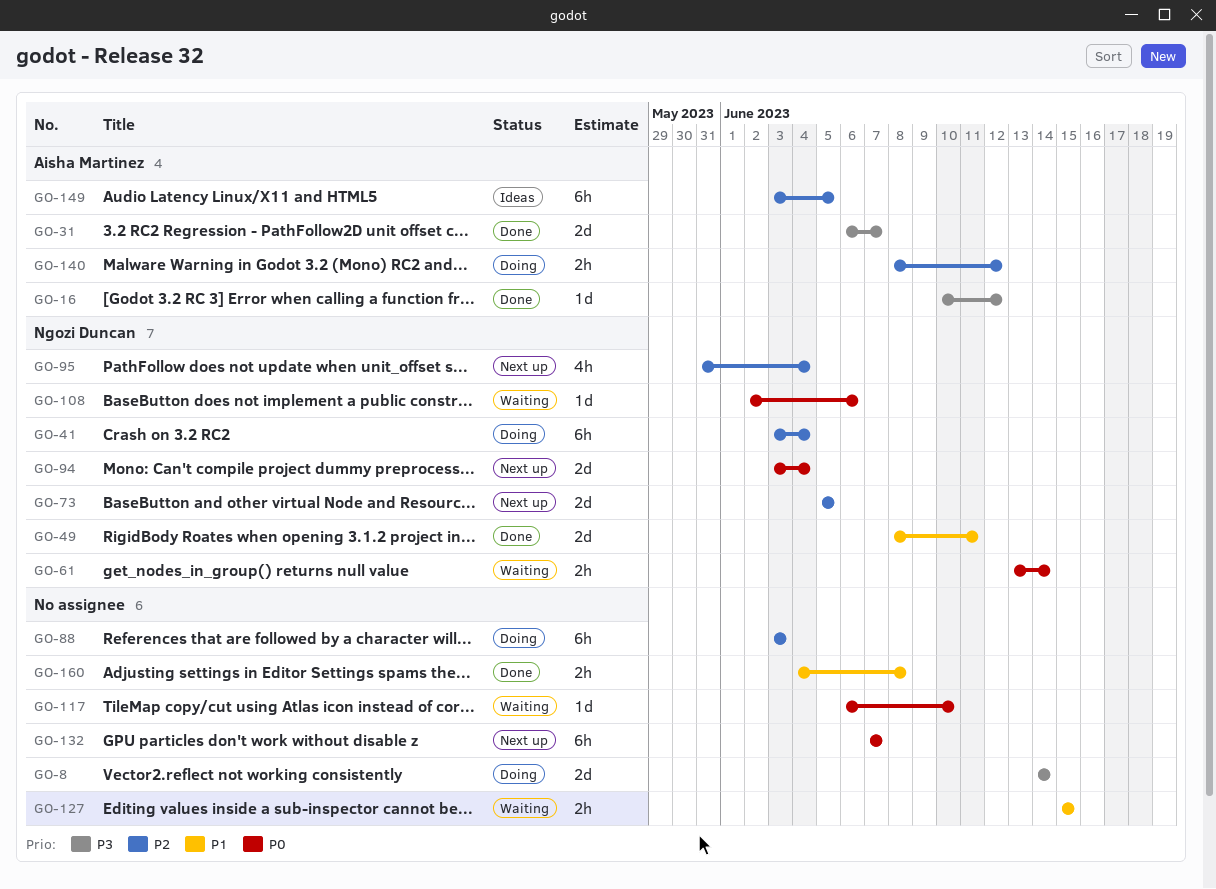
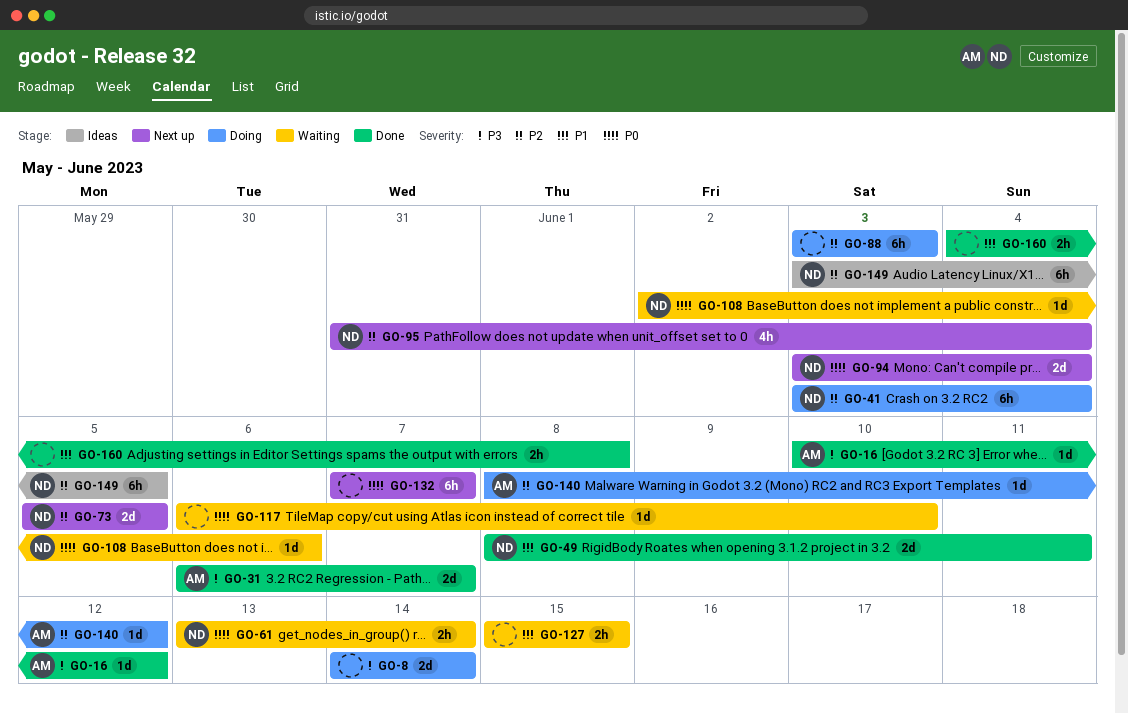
GO-140, estimate: 2h -> 1d
GO-149, owner: Aisha Martinez -> Ngozi Duncan

